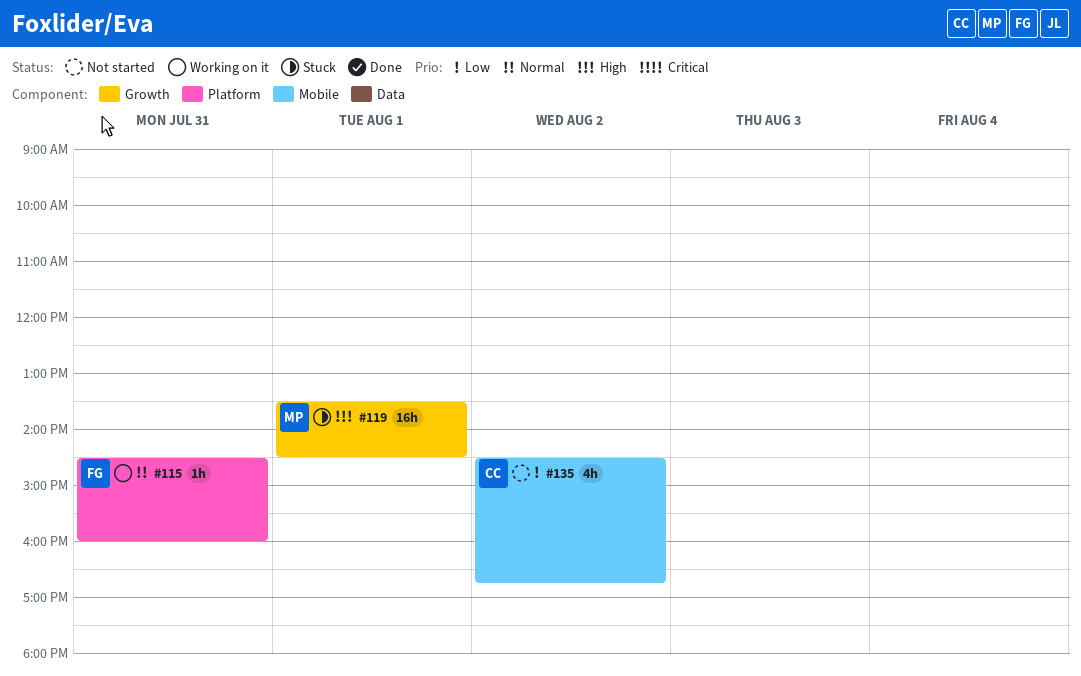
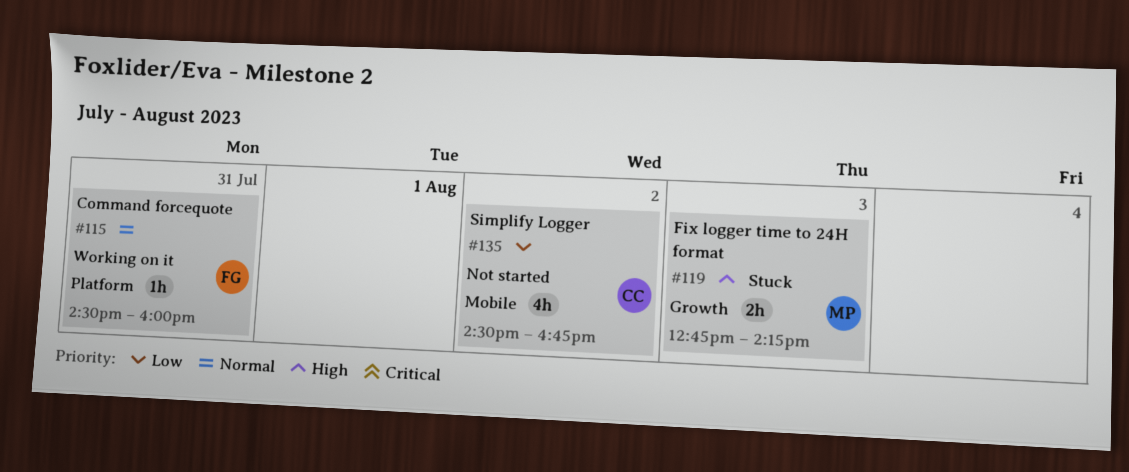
#119, estimate: 16h -> 2h
#119, day: Aug 1 -> Aug 3
#119, begins: 13:30 -> 12:45
#119, ends: 14:30 -> 14:15

